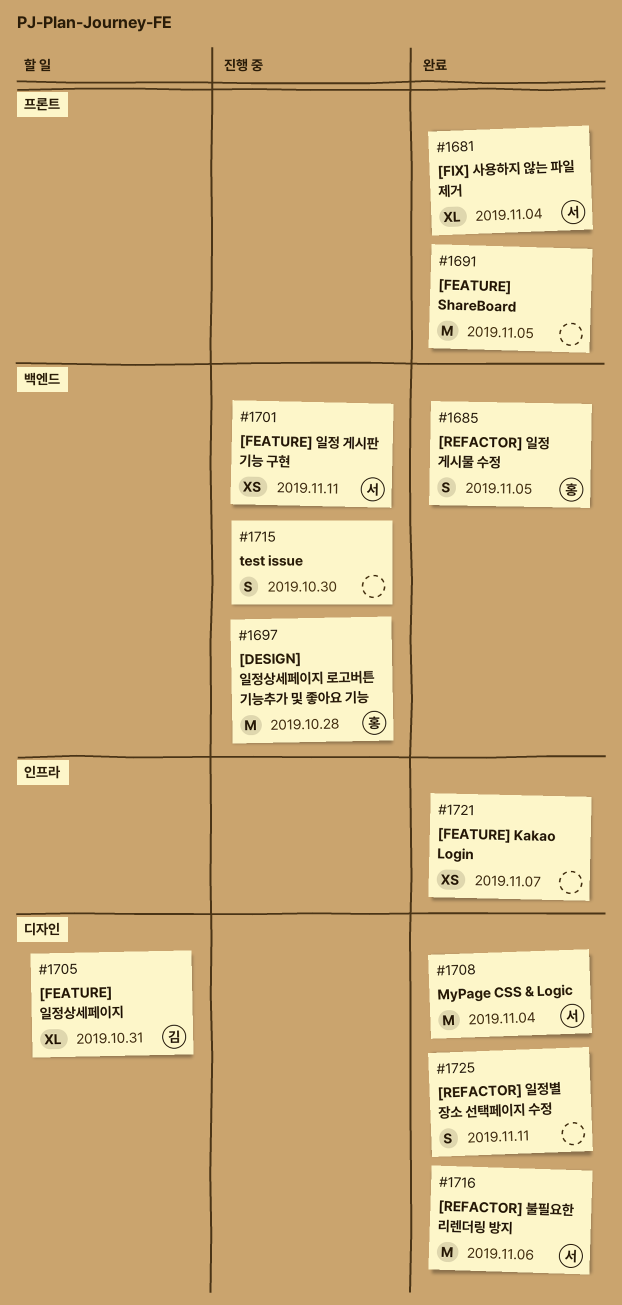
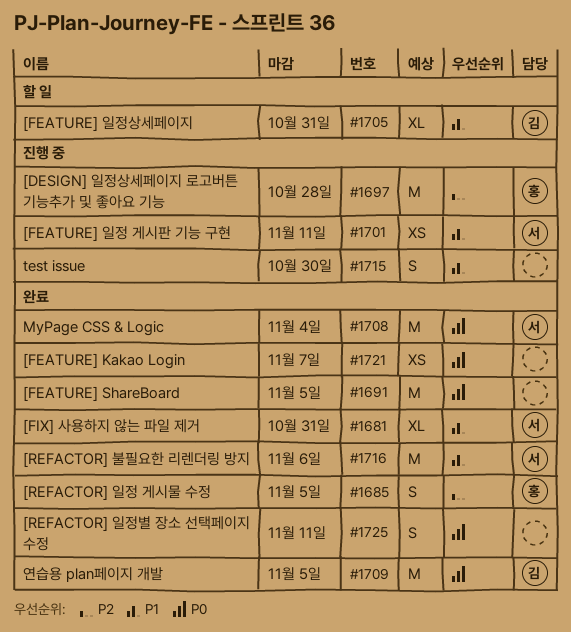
#1681, due: Nov 4 -> Oct 31
#1709: none -> present

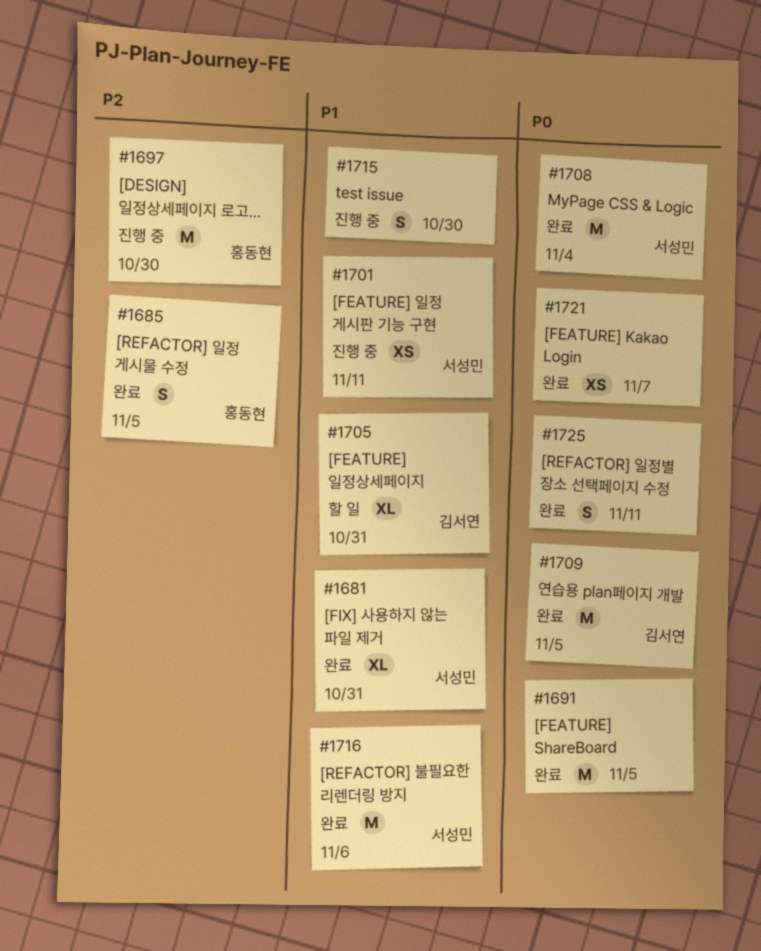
#1697, due: Oct 28 -> Oct 30

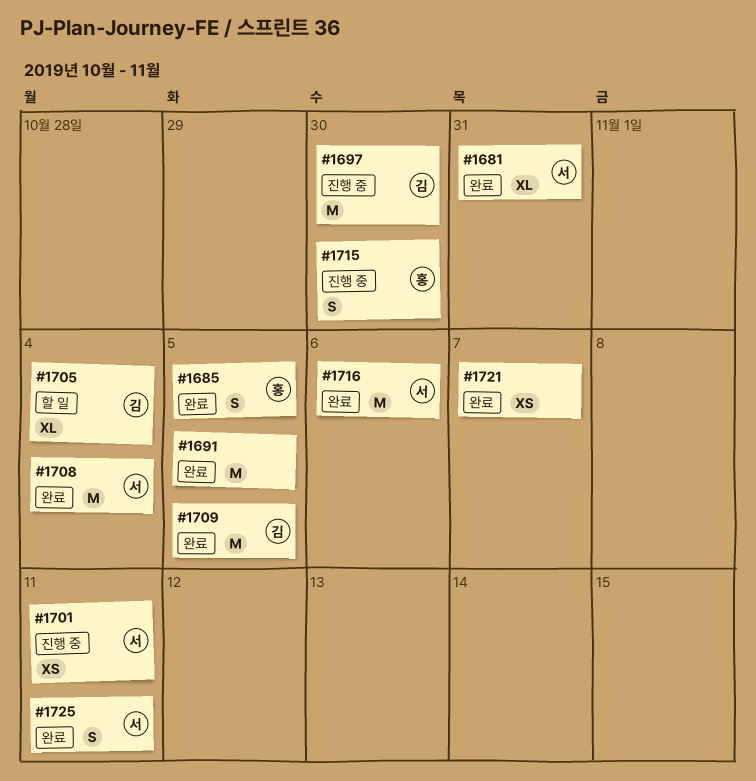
#1697, owner: 홍동현 -> 김서연
#1705, due: Oct 31 -> Nov 4
#1715, owner: none -> 홍동현
#1725, owner: none -> 서성민

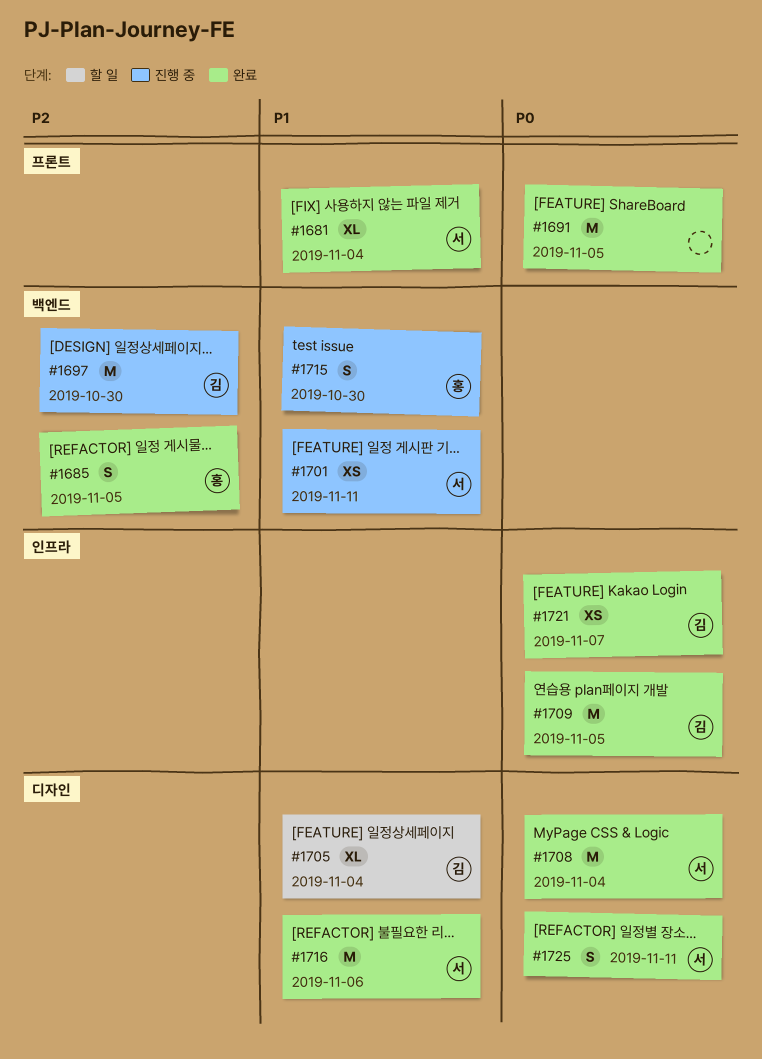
#1681, due: Oct 31 -> Nov 4
#1721, owner: none -> 김

